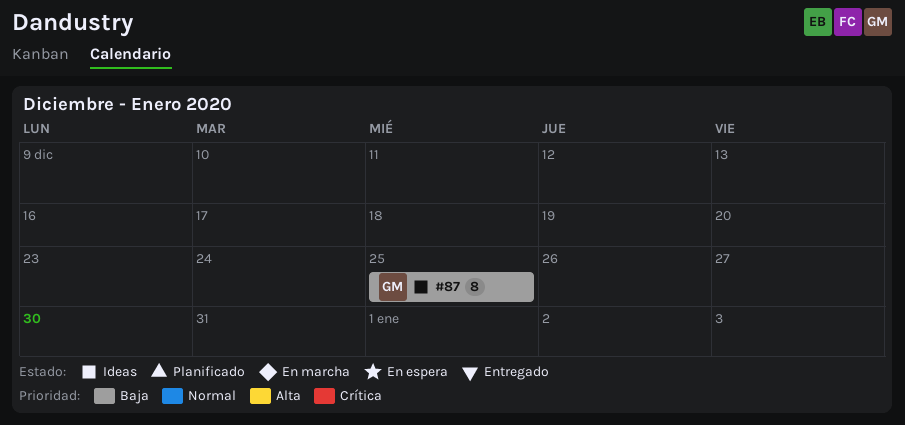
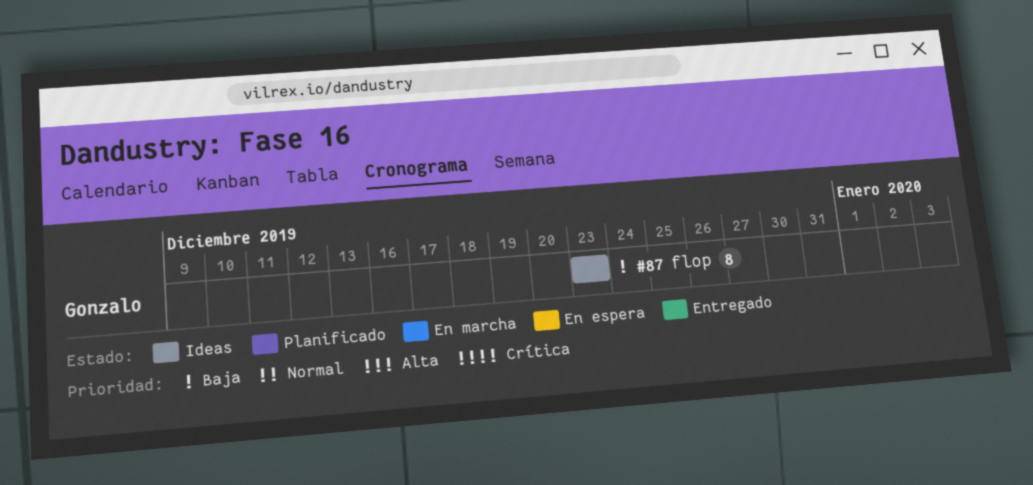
#87, start: Dec 25 -> Dec 23
#87, due: Dec 25 -> Dec 23

